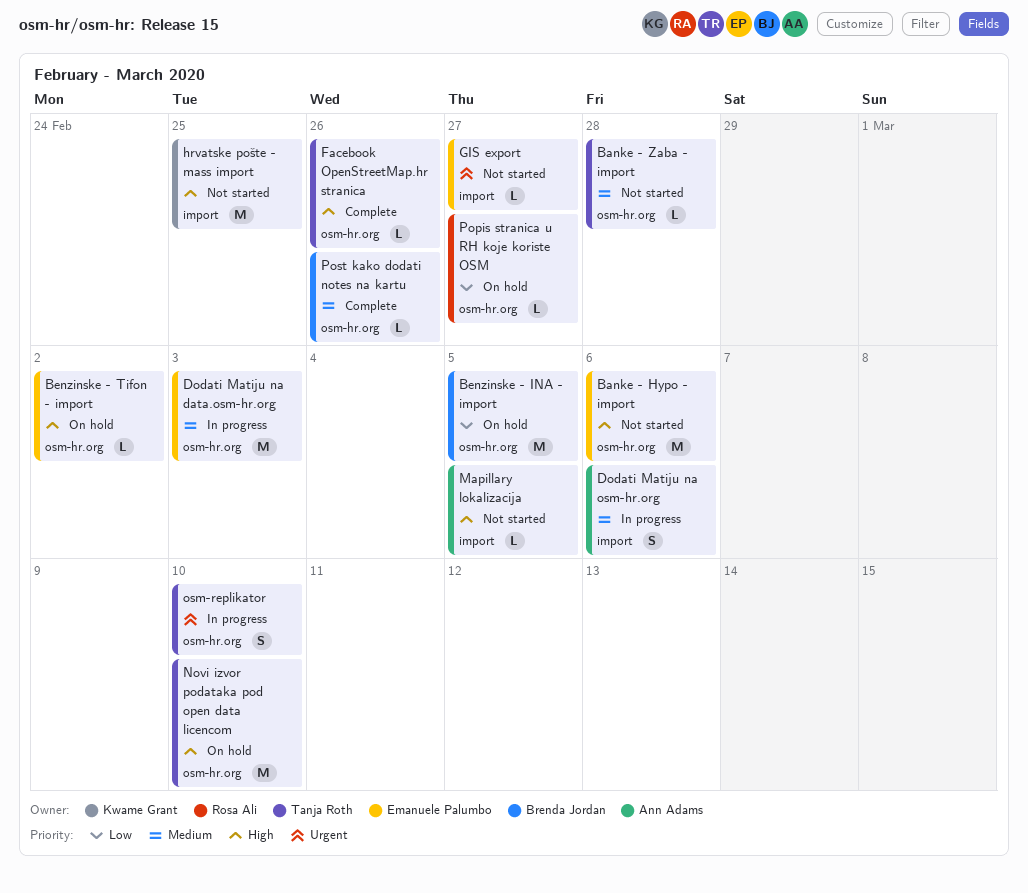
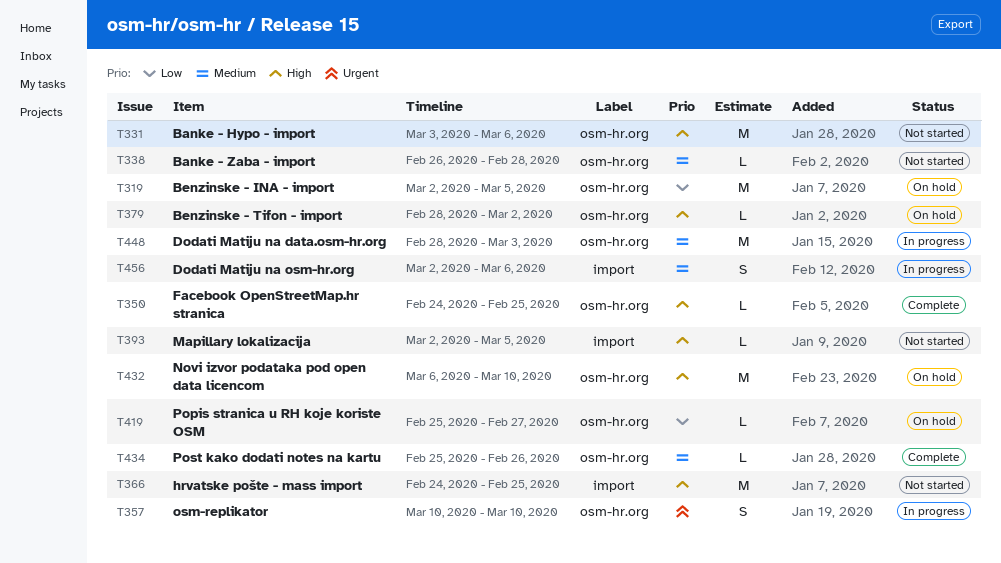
Facebook OpenStreetMap.hr stranica, due: Feb 26 -> Feb 25
GIS export: present -> none

